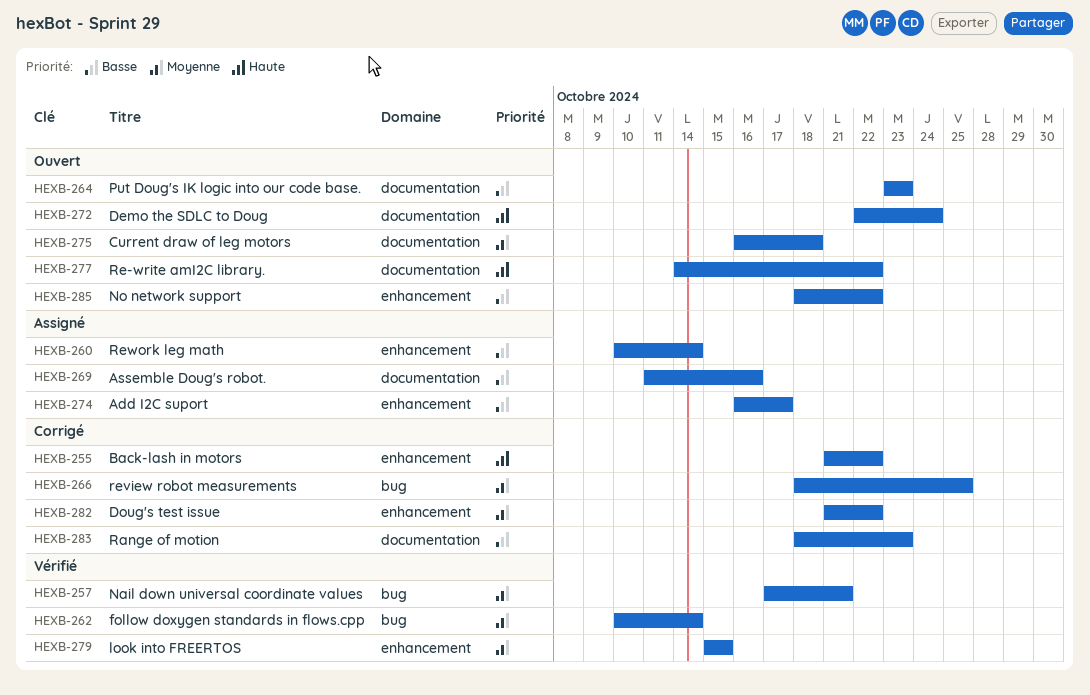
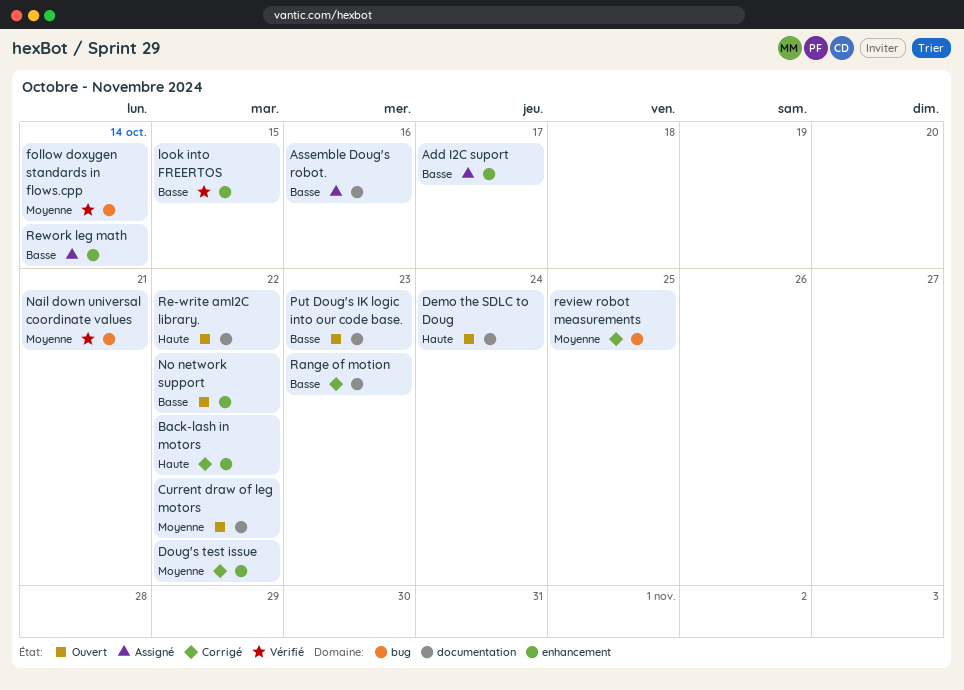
Current draw of leg motors, due: Oct 18 -> Oct 22
look into FREERTOS, priority: Moyenne -> Basse

